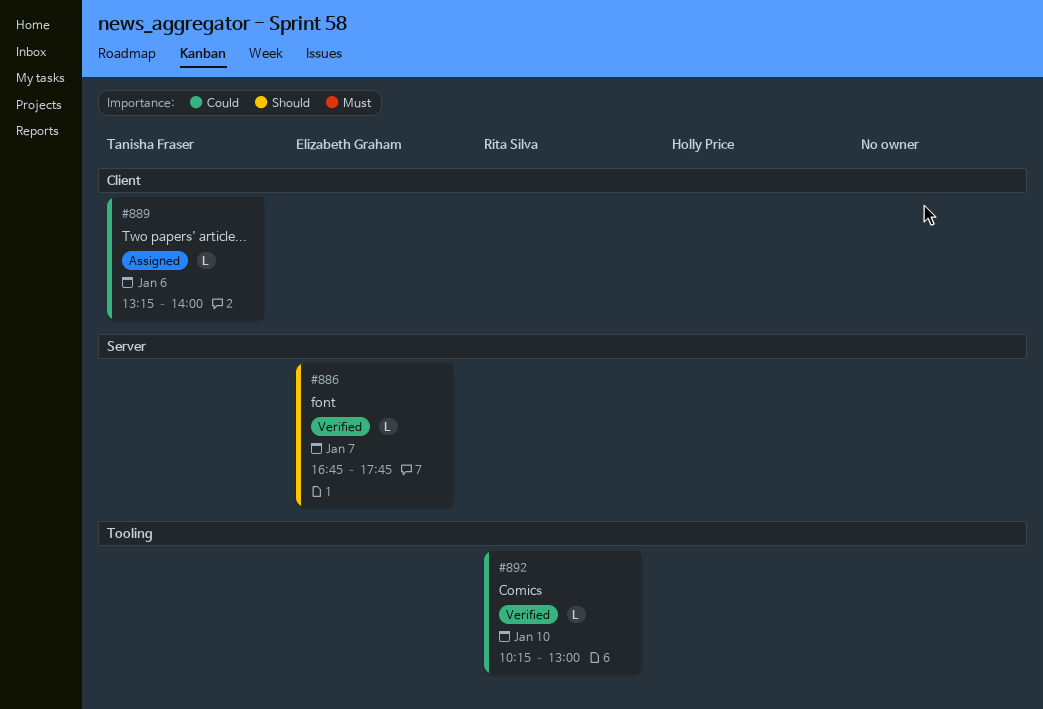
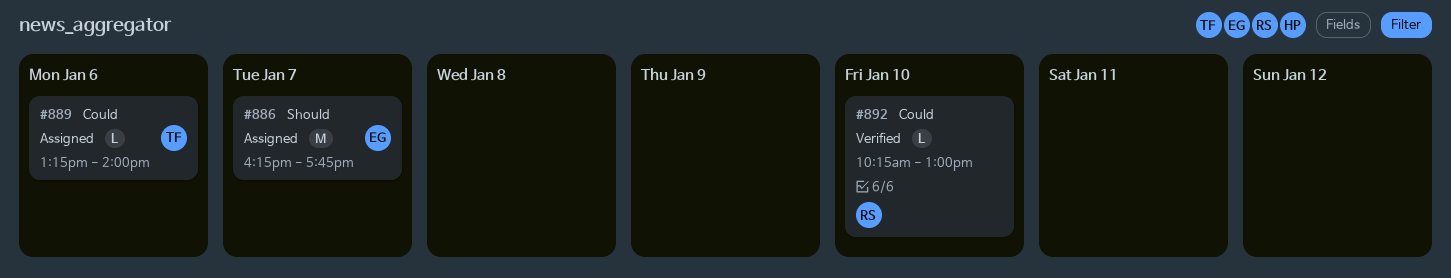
#886, status: Verified -> Assigned
#886, estimate: L -> M
#886, begins: 16:45 -> 16:15

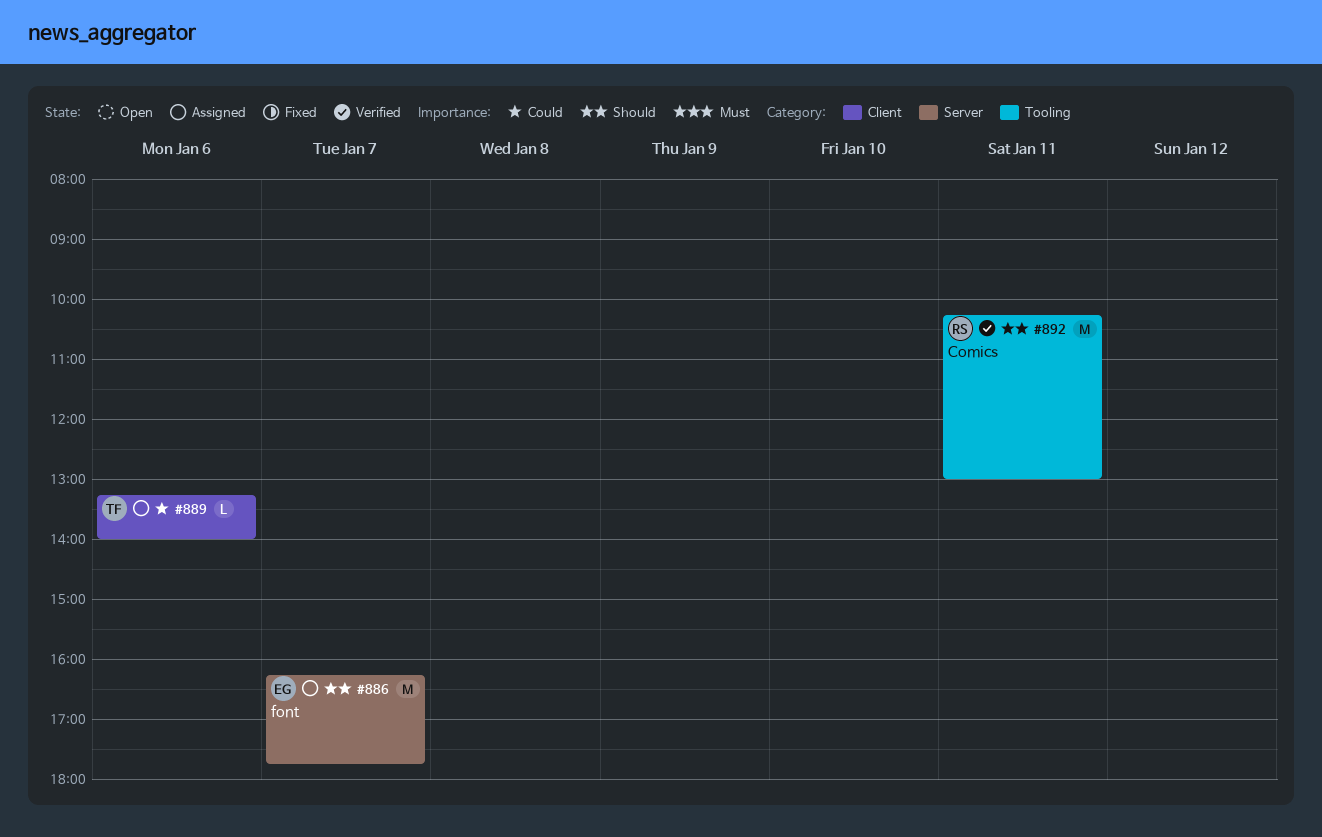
#892, priority: Could -> Should
#892, estimate: L -> M
#892, day: Jan 10 -> Jan 11

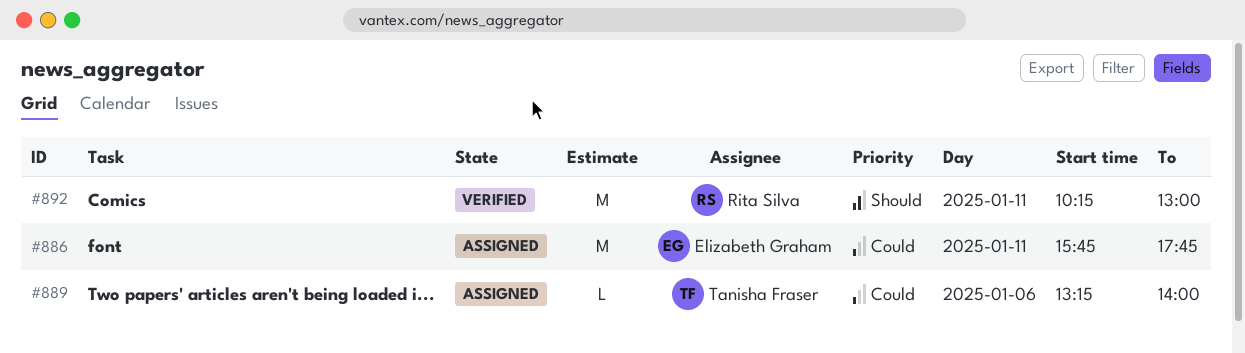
#886, priority: Should -> Could
#886, day: Jan 7 -> Jan 11
#886, begins: 16:15 -> 15:45

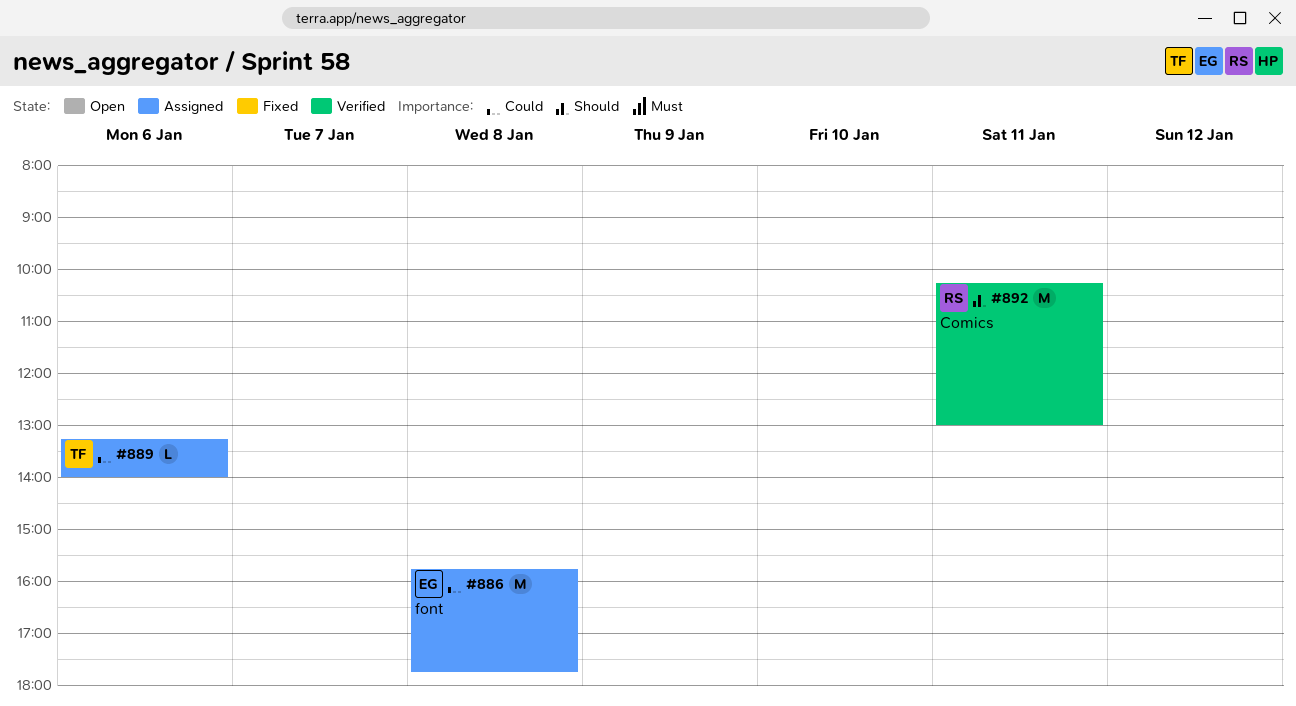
#886, day: Jan 11 -> Jan 8

